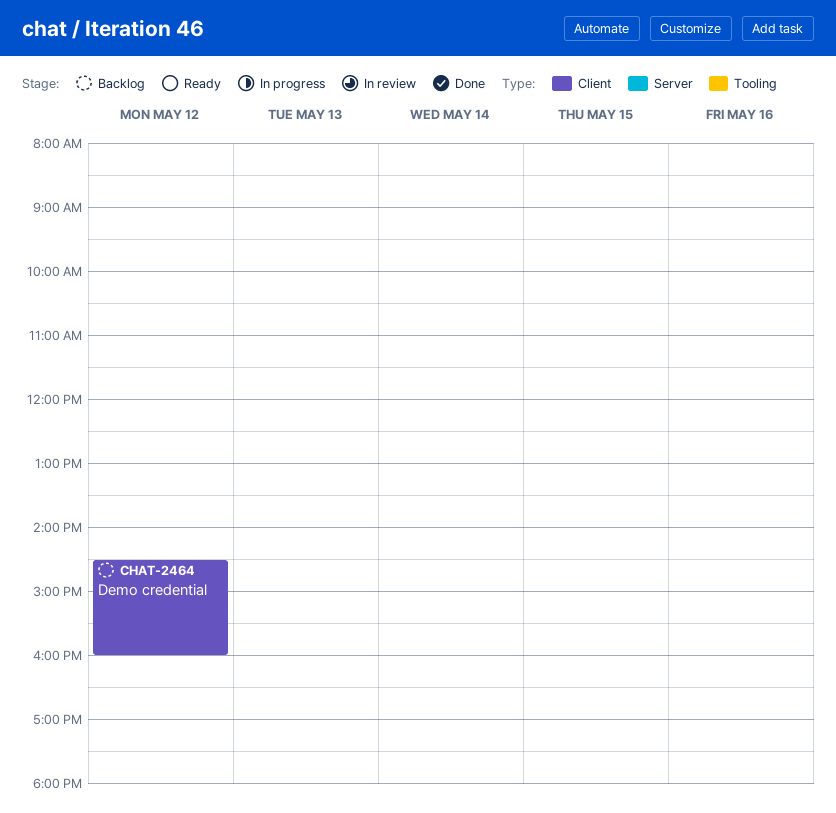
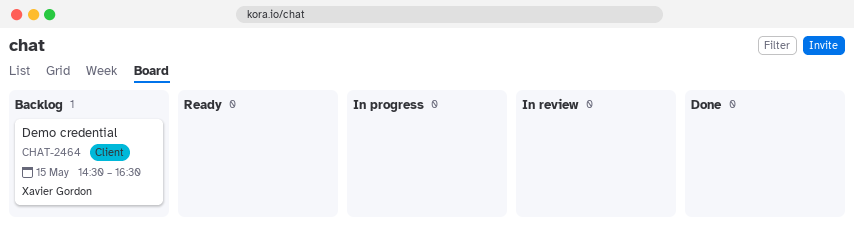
CHAT-2464, day: May 12 -> May 15
CHAT-2464, ends: 16:00 -> 16:30

